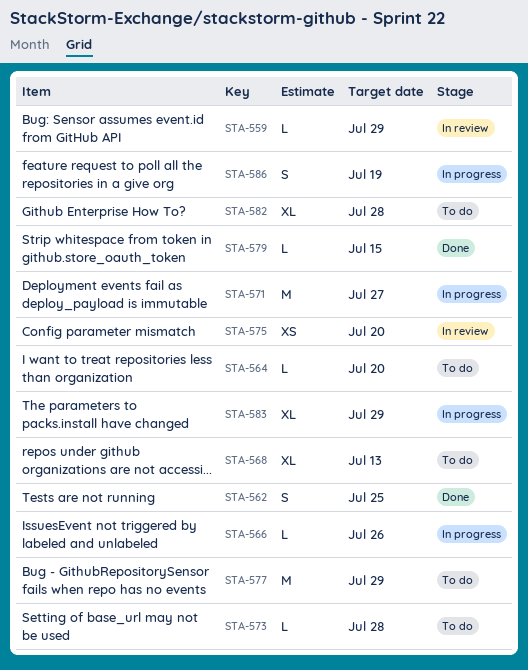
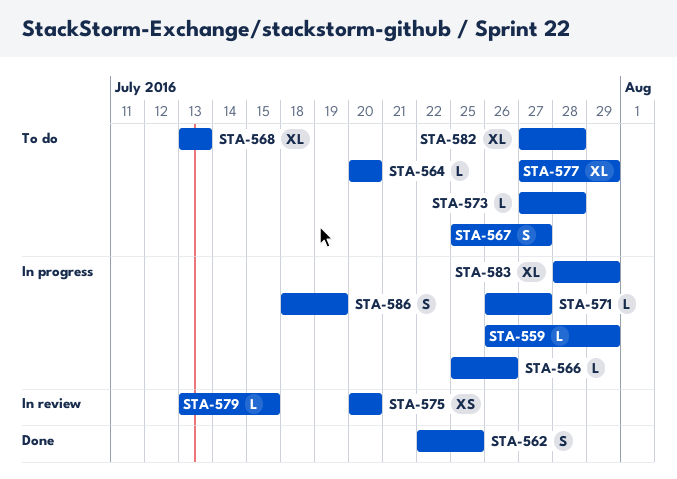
STA-559, status: In review -> In progress
STA-567: none -> present
STA-571, estimate: M -> L
STA-577, estimate: M -> XL
STA-579, status: Done -> In review

